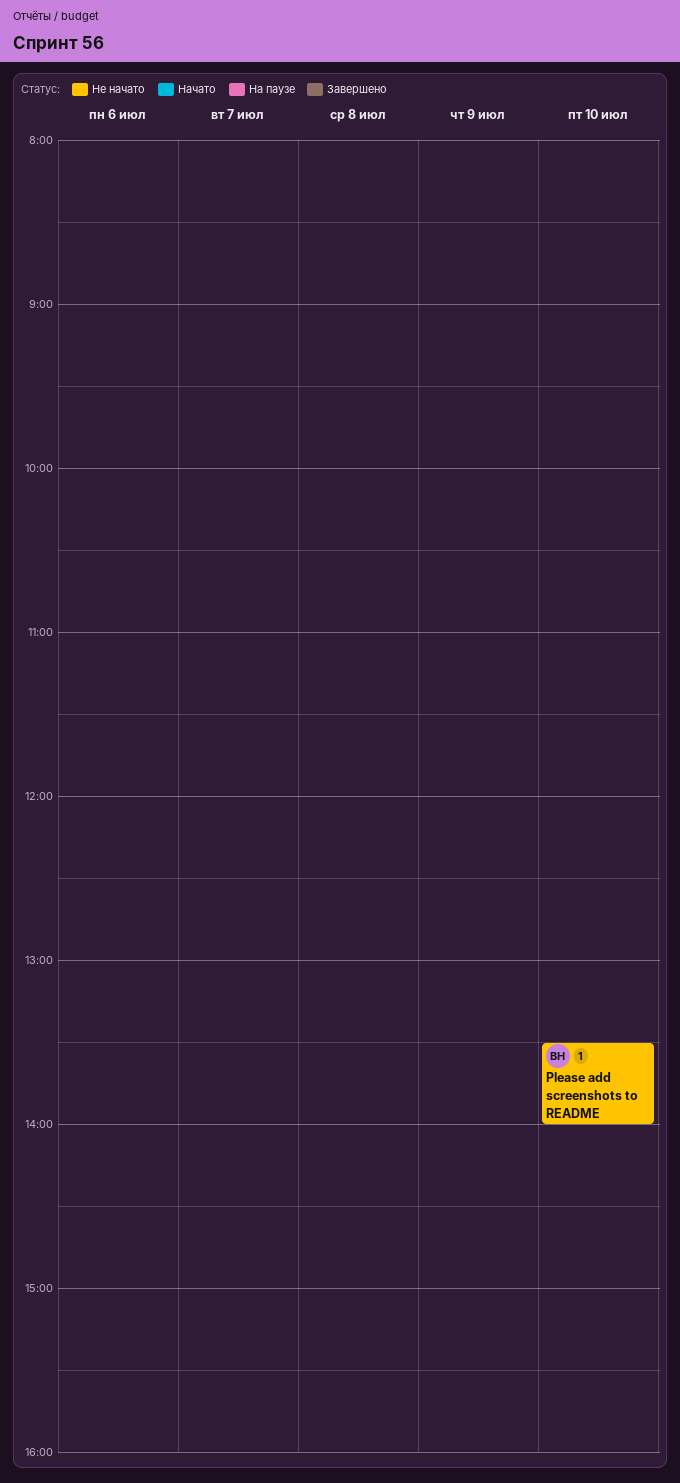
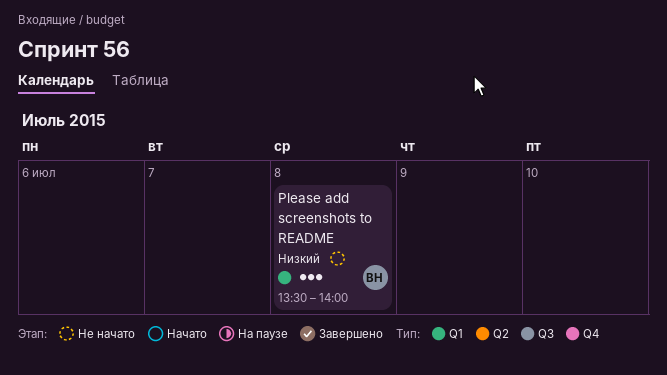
Please add screenshots to README, estimate: 1 -> 3
Please add screenshots to README, day: Jul 10 -> Jul 8

